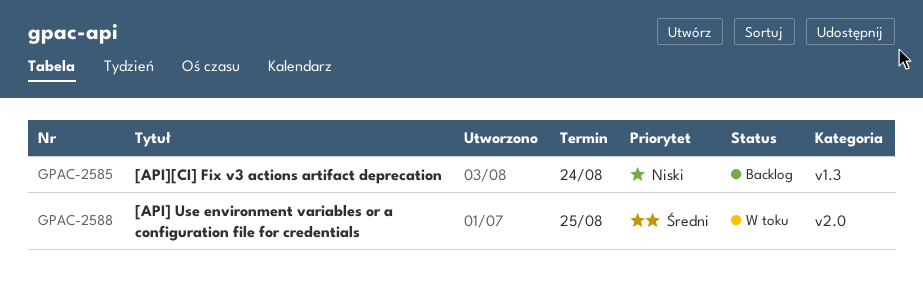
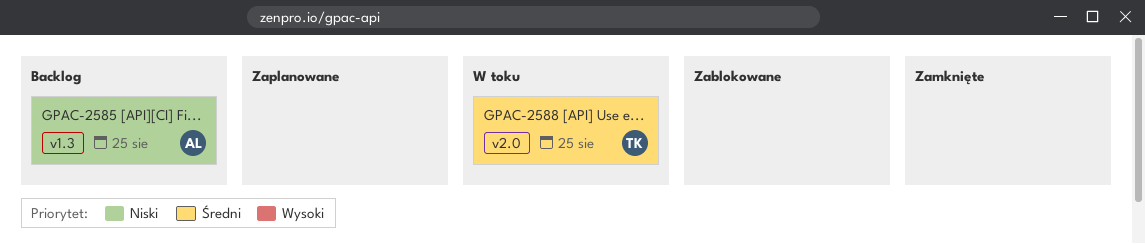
GPAC-2585, due: Aug 24 -> Aug 25

